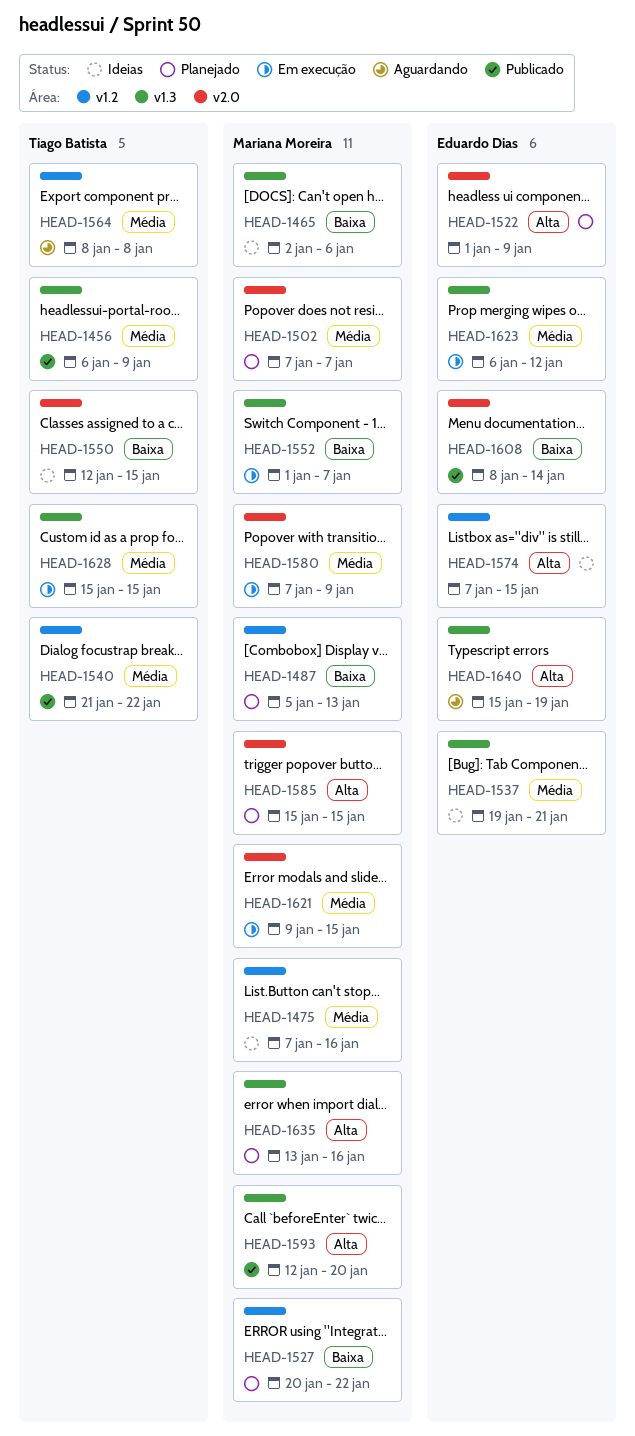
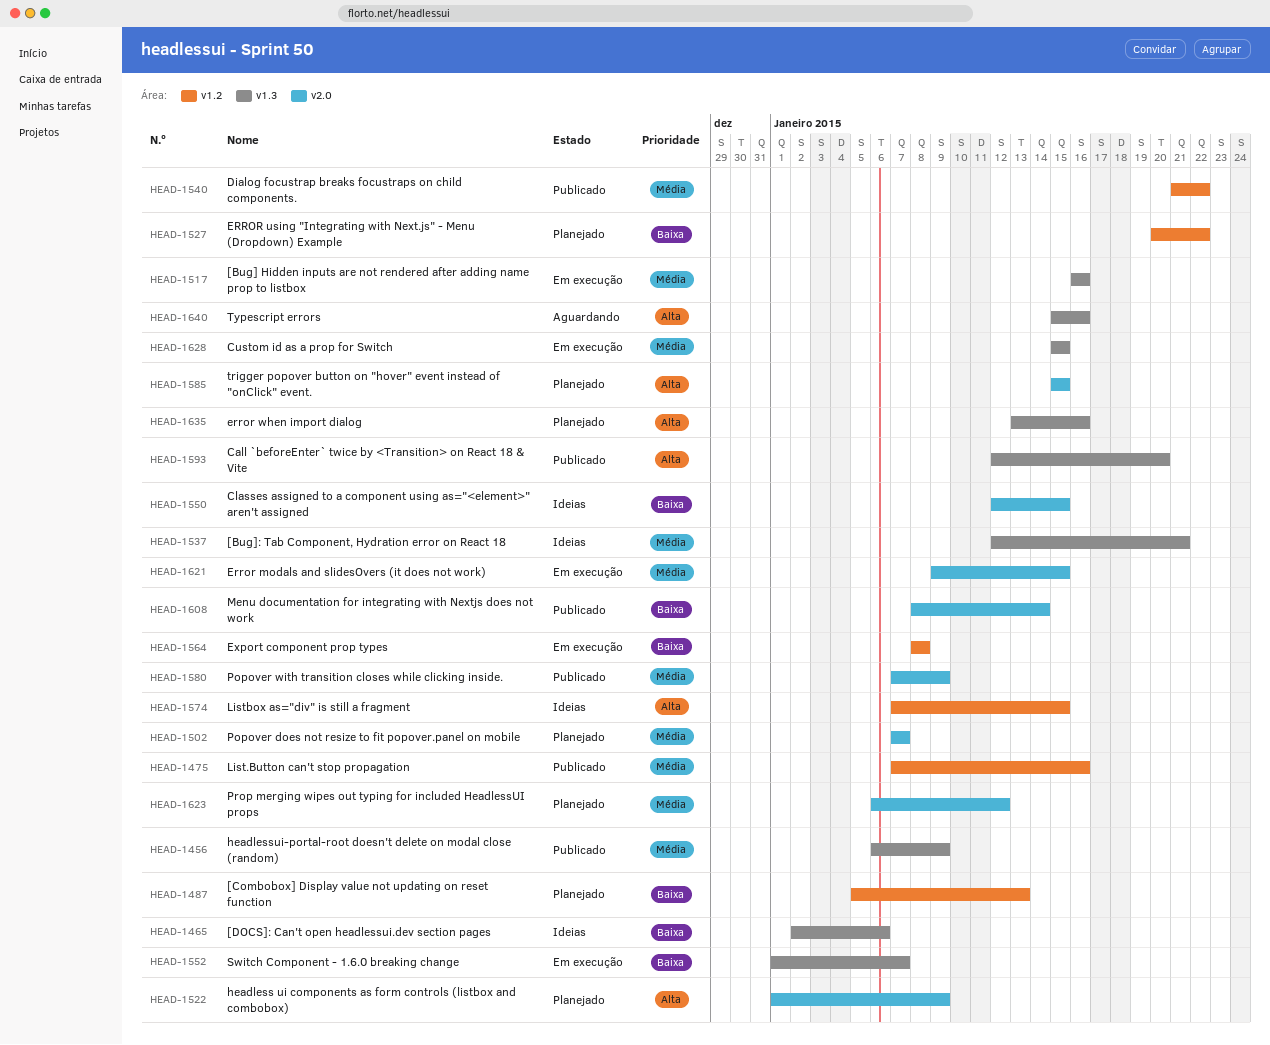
HEAD-1475, status: Ideias -> Publicado
HEAD-1517: none -> present
HEAD-1537, start: Jan 19 -> Jan 12
HEAD-1564, status: Aguardando -> Em execução
HEAD-1564, priority: Média -> Baixa
HEAD-1580, status: Em execução -> Publicado
HEAD-1623, status: Em execução -> Planejado
HEAD-1623, label: v1.3 -> v2.0
HEAD-1640, due: Jan 19 -> Jan 16

